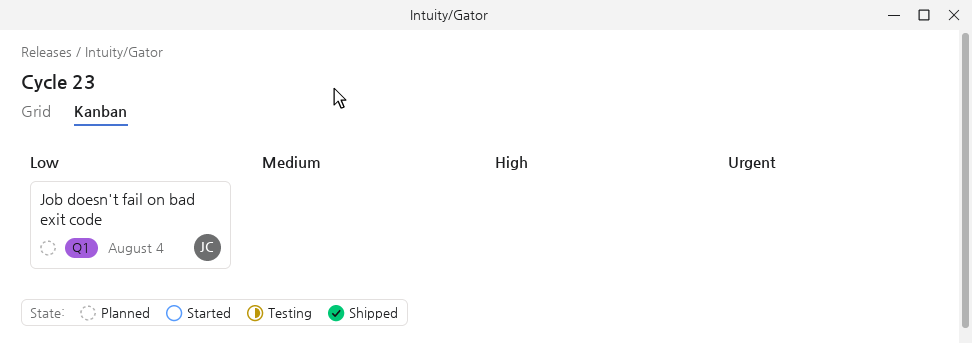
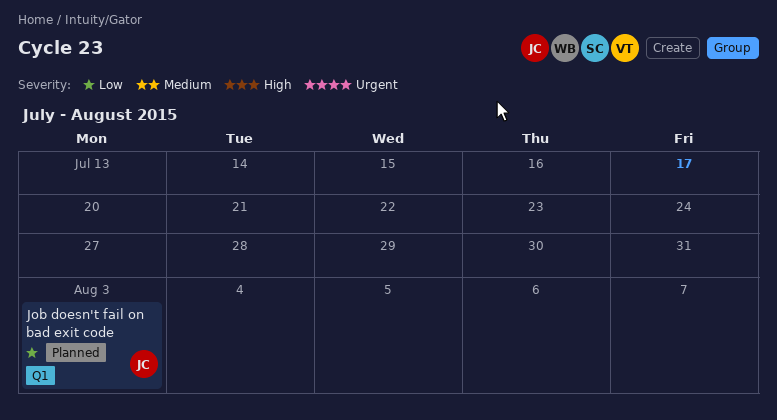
Job doesn't fail on bad exit code, due: Aug 4 -> Aug 3

